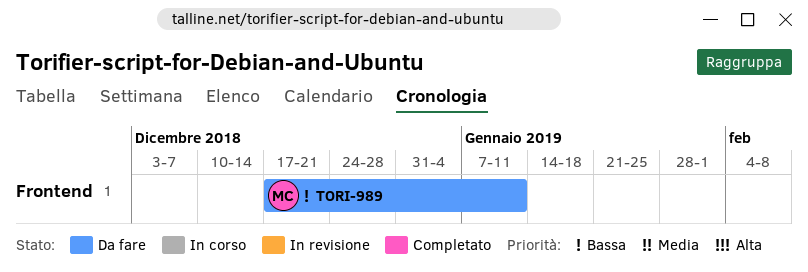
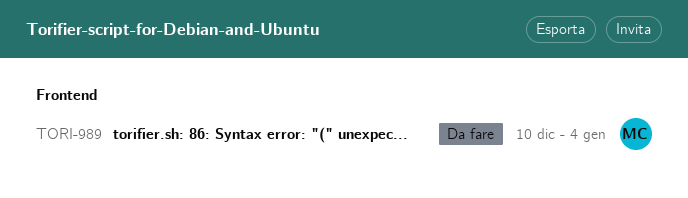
TORI-989, start: Dec 17 -> Dec 10
TORI-989, due: Jan 11 -> Jan 4

